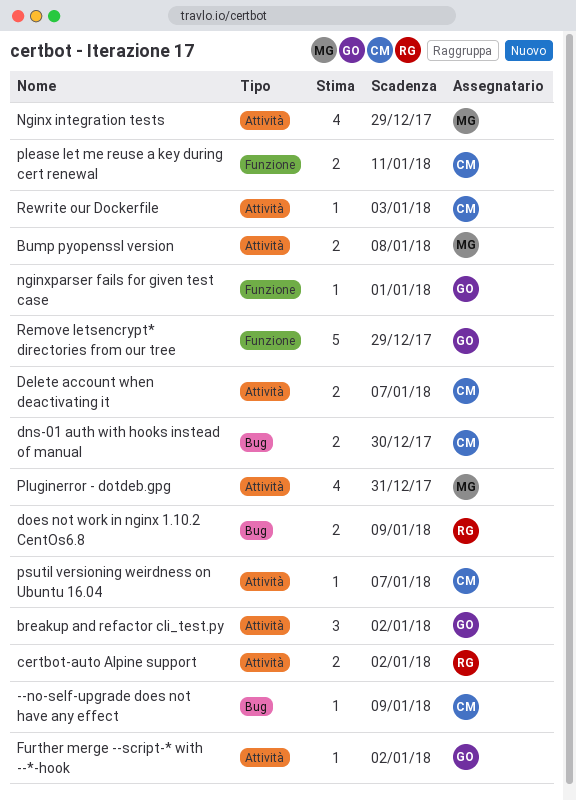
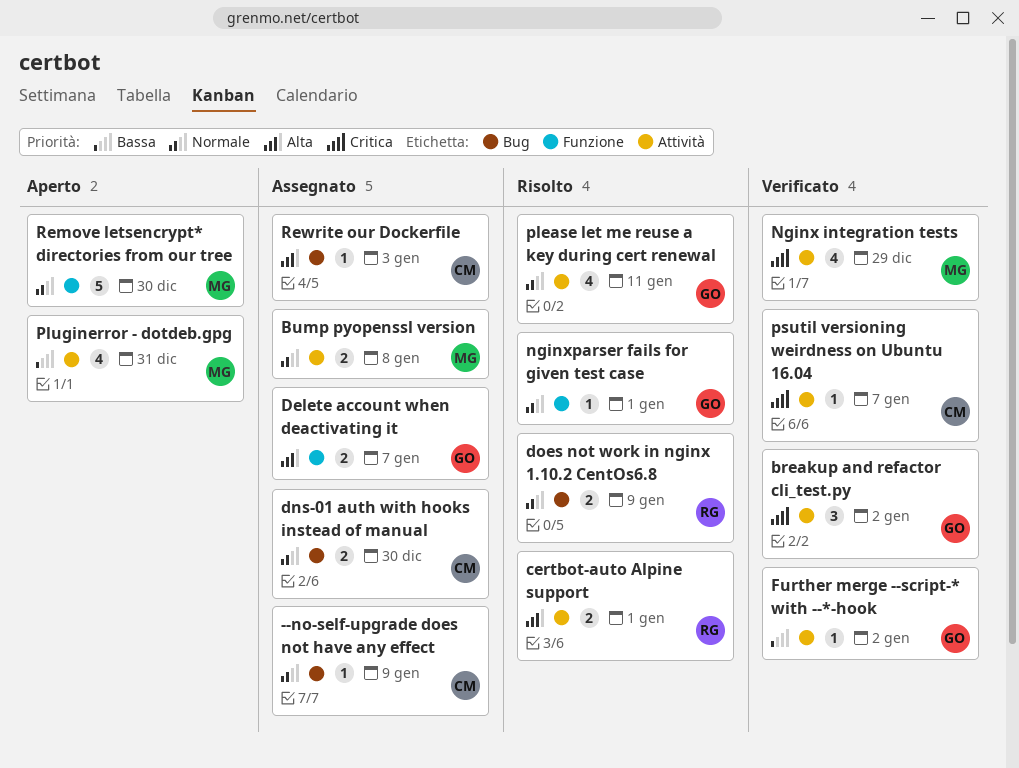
certbot-auto Alpine support, due: Jan 2 -> Jan 1
Delete account when deactivating it, owner: CM -> GO
Delete account when deactivating it, label: Attività -> Funzione
please let me reuse a key during cert renewal, owner: CM -> GO
please let me reuse a key during cert renewal, label: Funzione -> Attività
please let me reuse a key during cert renewal, estimate: 2 -> 4
Remove letsencrypt* directories from our tree, owner: GO -> MG
Remove letsencrypt* directories from our tree, due: Dec 29 -> Dec 30
Rewrite our Dockerfile, label: Attività -> Bug

